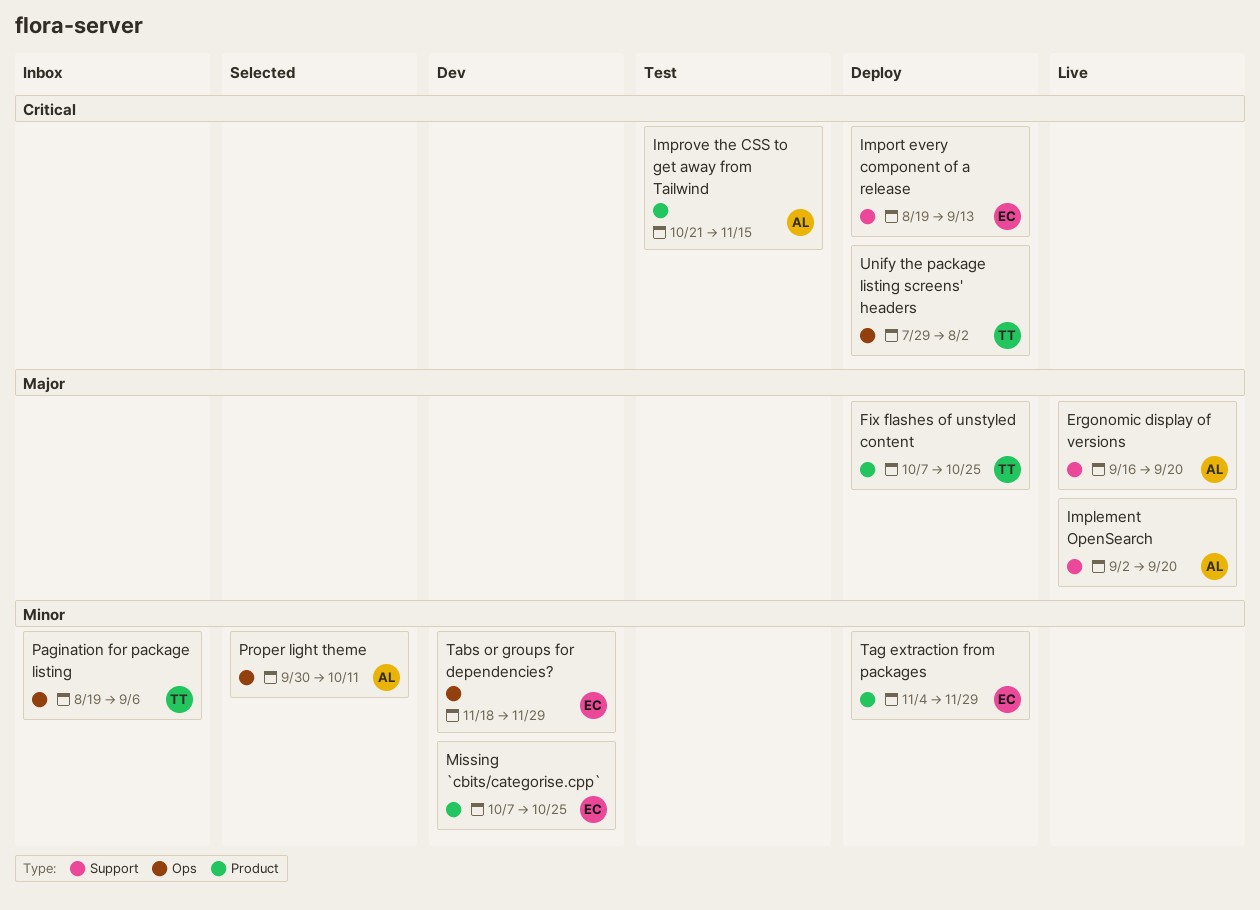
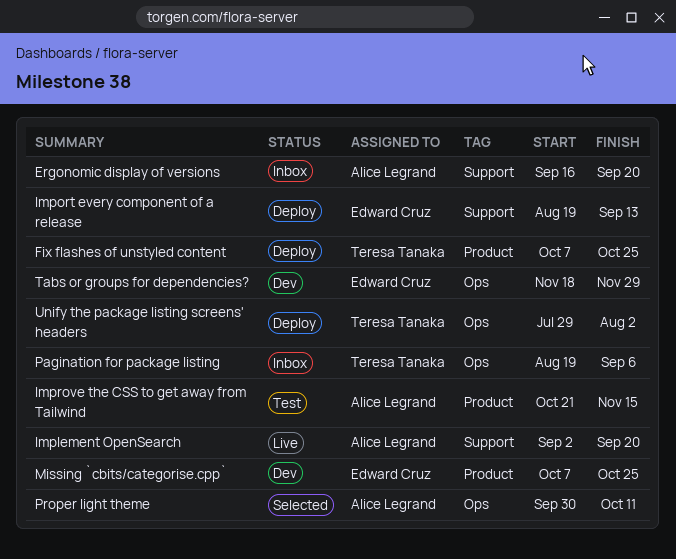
Ergonomic display of versions, status: Live -> Inbox
Tag extraction from packages: present -> none

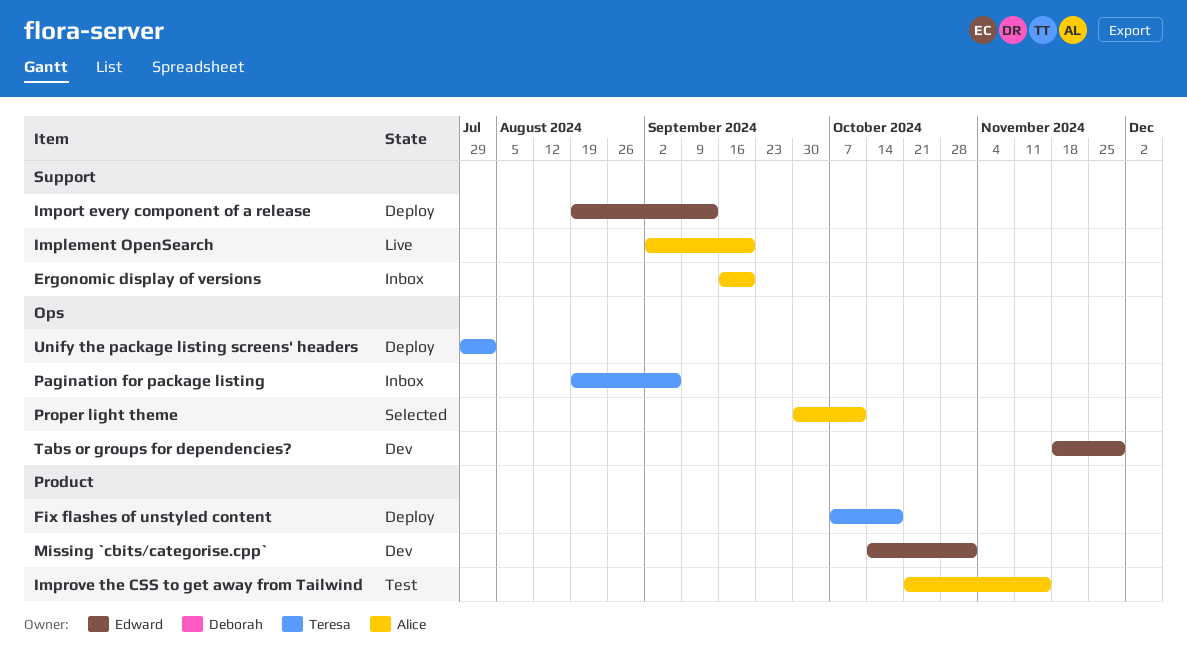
Fix flashes of unstyled content, due: Oct 25 -> Oct 18
Missing `cbits/categorise.cpp`, start: Oct 7 -> Oct 14
Missing `cbits/categorise.cpp`, due: Oct 25 -> Nov 1

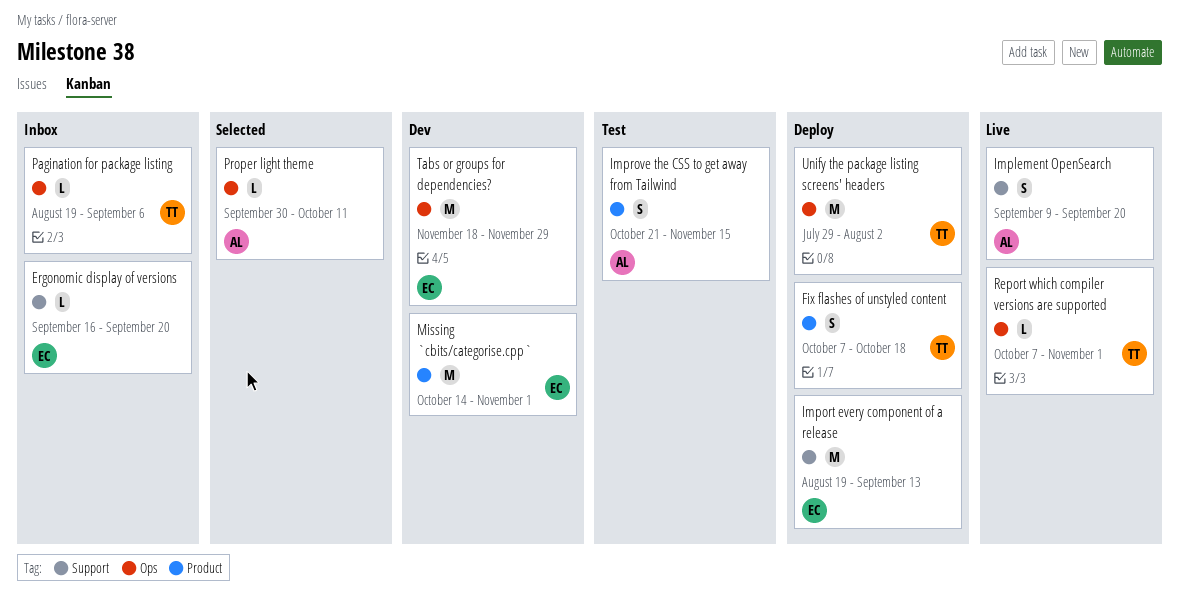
Ergonomic display of versions, owner: Alice -> Edward
Implement OpenSearch, start: Sep 2 -> Sep 9
Report which compiler versions are supported: none -> present

